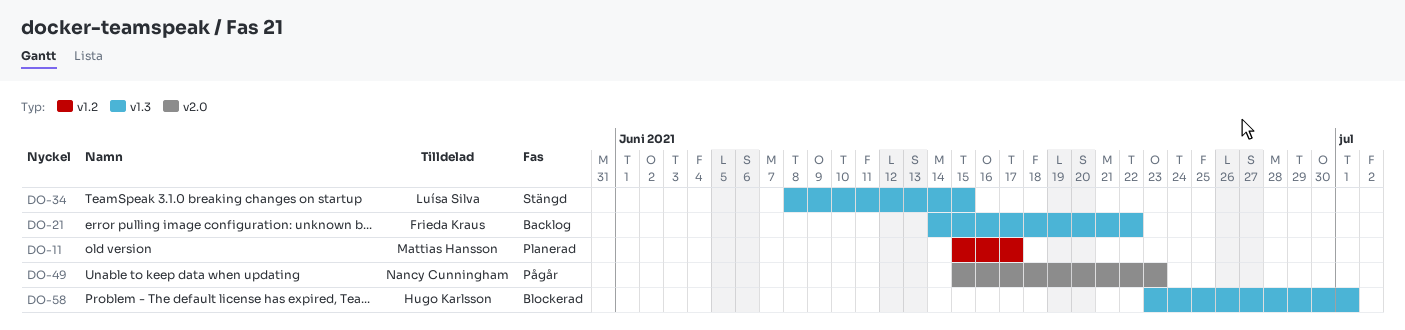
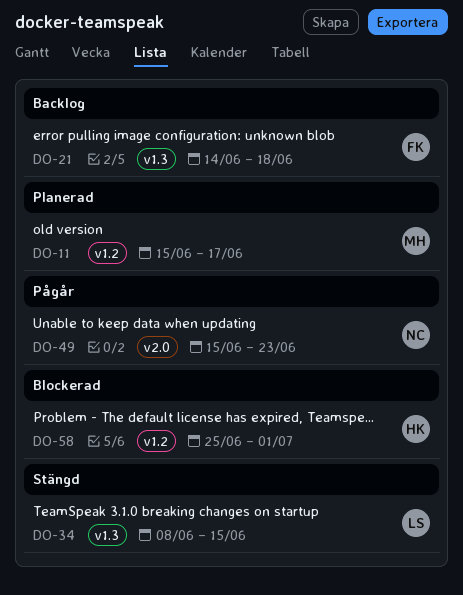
DO-21, due: Jun 22 -> Jun 18
DO-58, label: v1.3 -> v1.2
DO-58, start: Jun 23 -> Jun 25

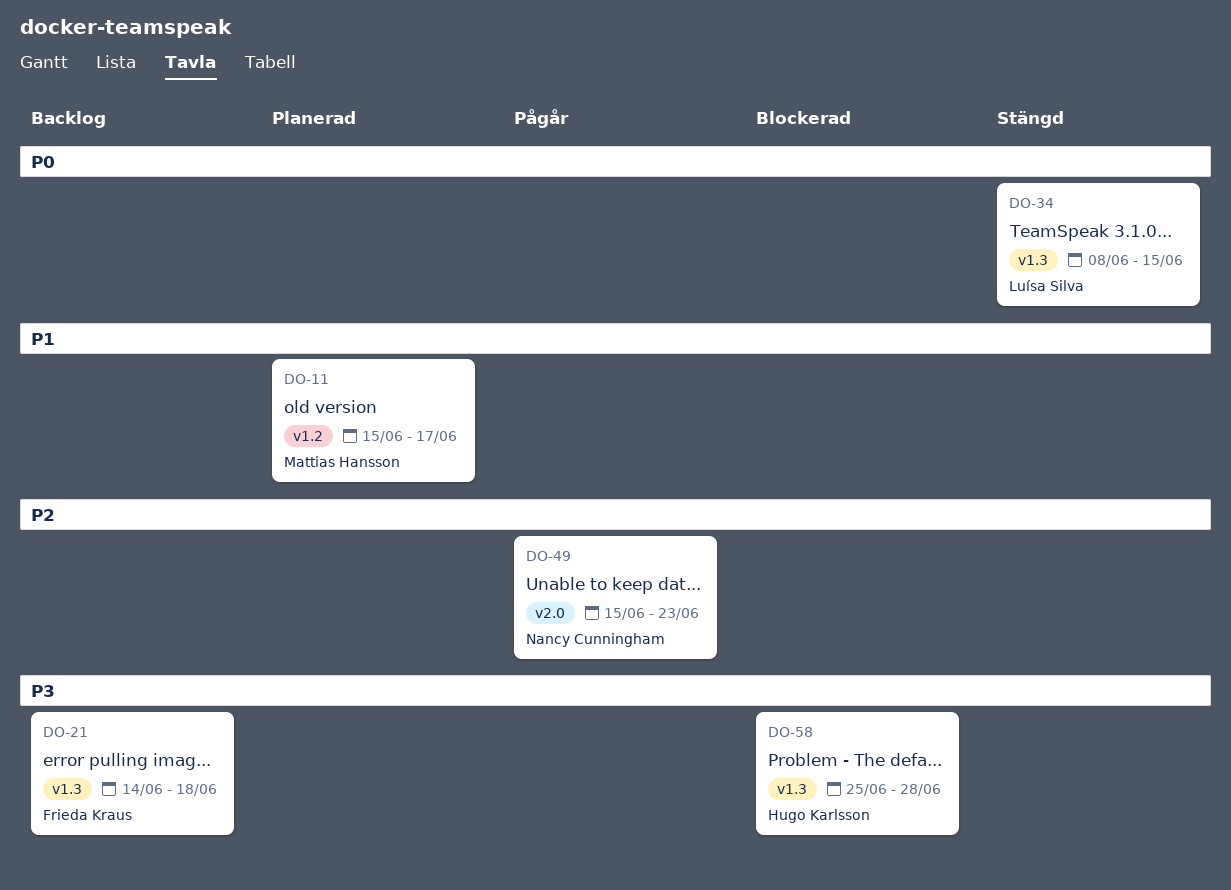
DO-58, label: v1.2 -> v1.3
DO-58, due: Jul 1 -> Jun 28

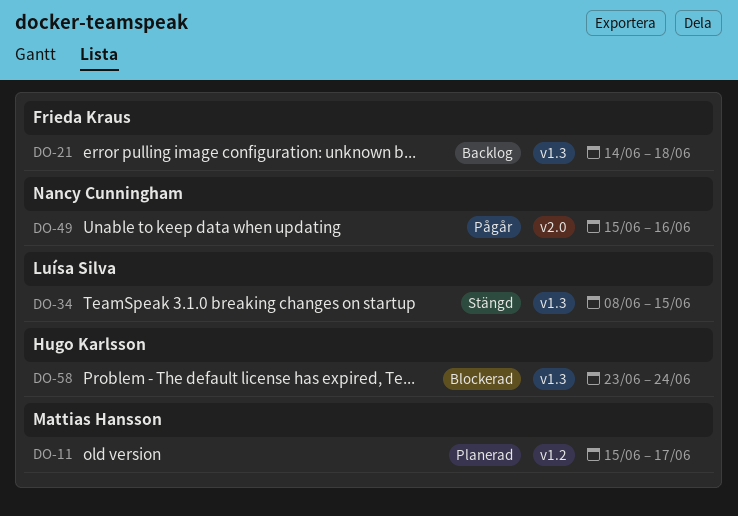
DO-49, due: Jun 23 -> Jun 16
DO-58, start: Jun 25 -> Jun 23
DO-58, due: Jun 28 -> Jun 24

